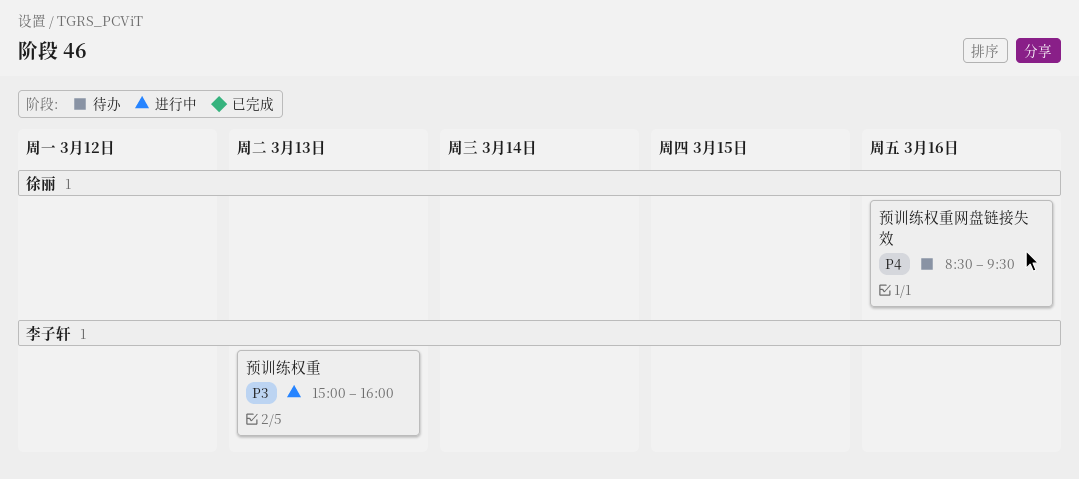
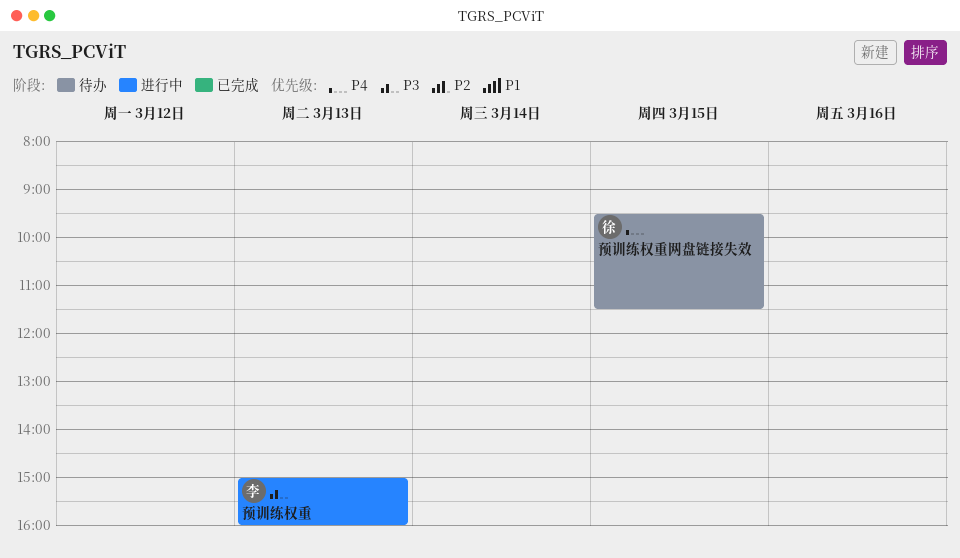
预训练权重网盘链接失效, day: Mar 16 -> Mar 15
预训练权重网盘链接失效, begins: 08:30 -> 09:30
预训练权重网盘链接失效, ends: 09:30 -> 11:30

